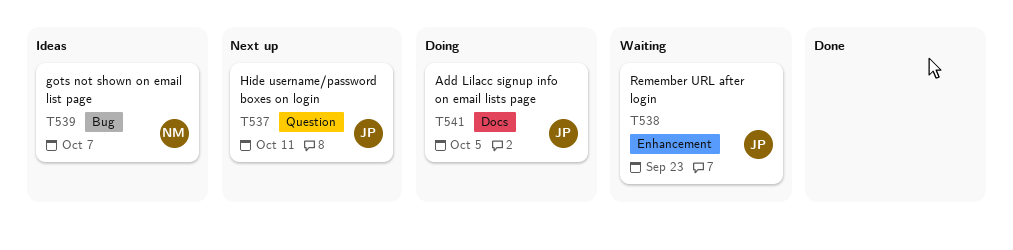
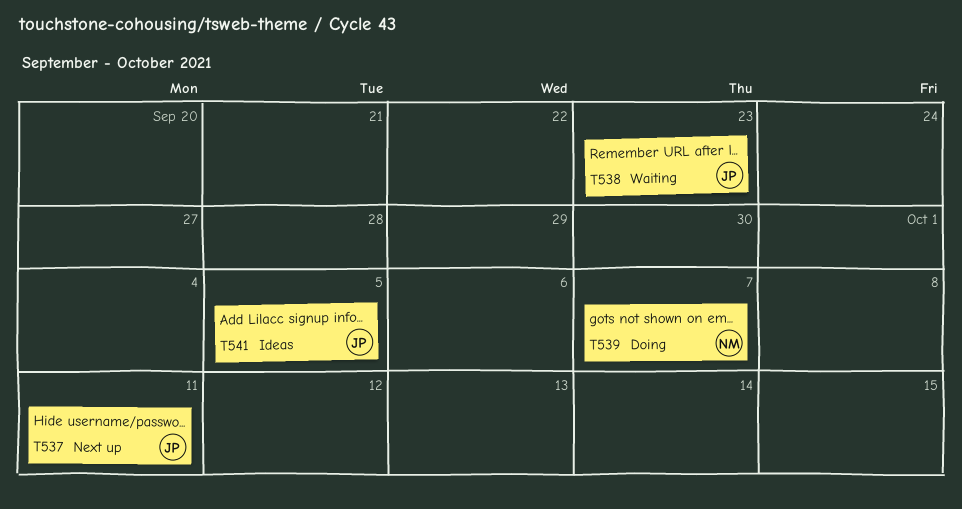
T539, status: Ideas -> Doing
T541, status: Doing -> Ideas

